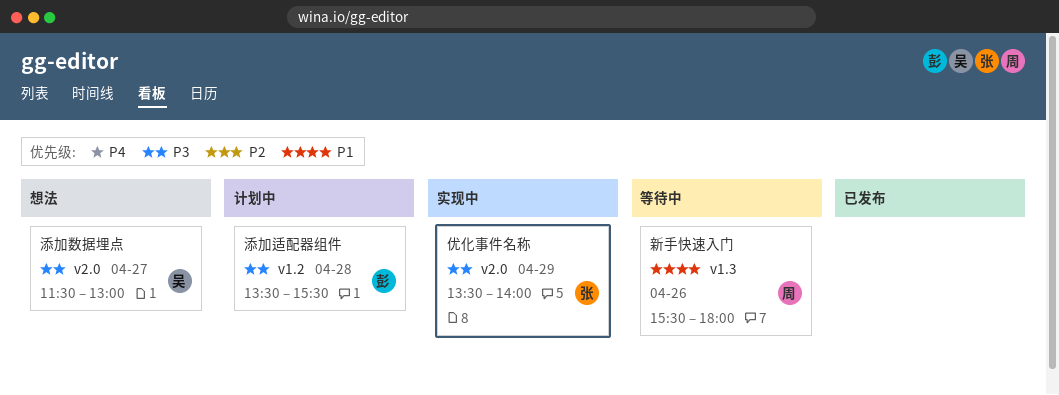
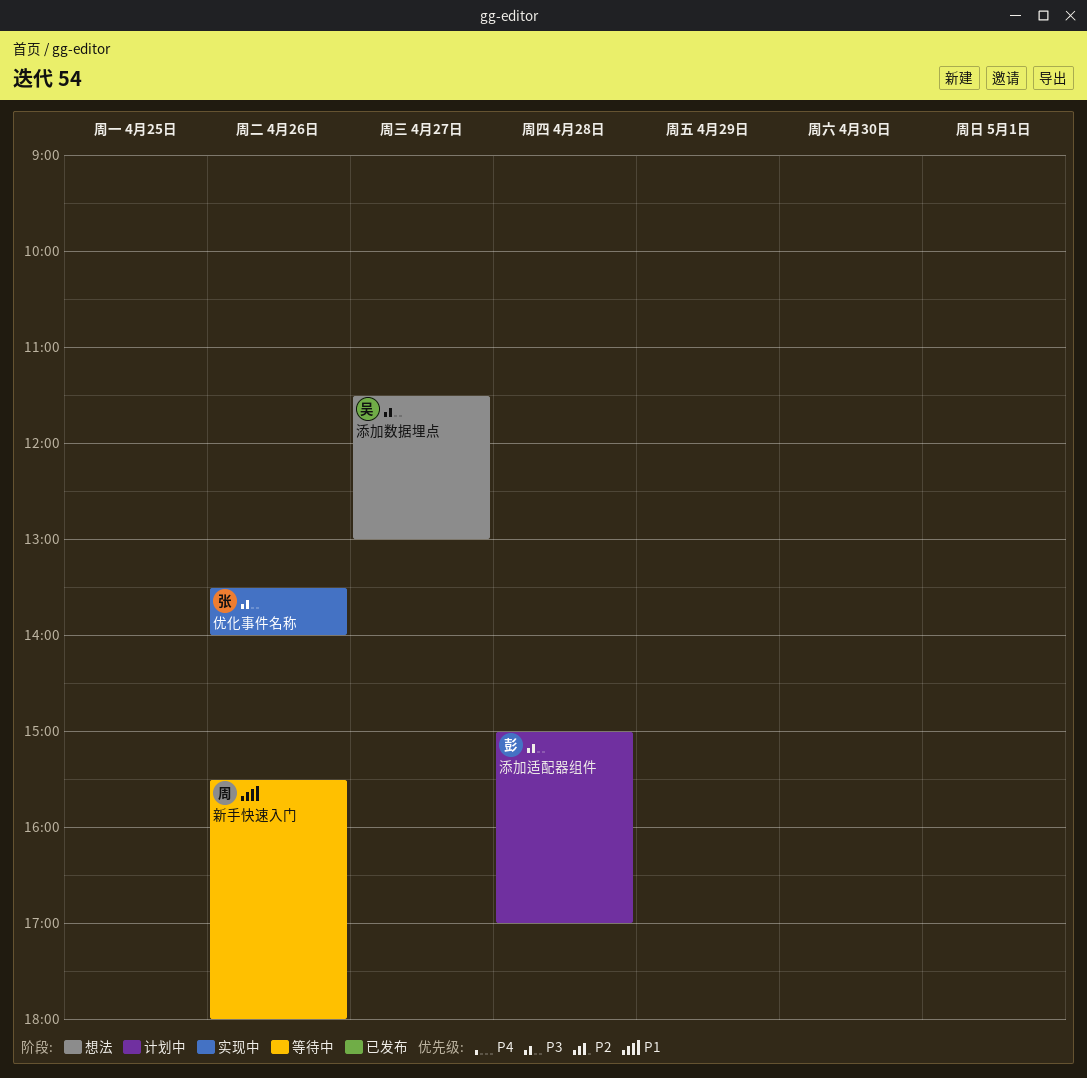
优化事件名称, day: Apr 29 -> Apr 26
添加适配器组件, begins: 13:30 -> 15:00
添加适配器组件, ends: 15:30 -> 17:00

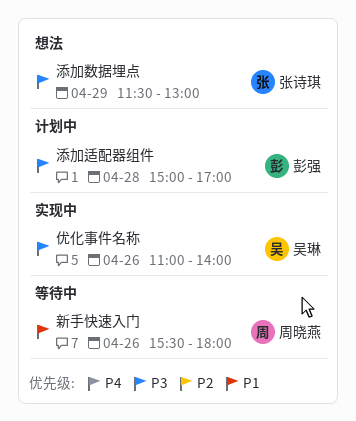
优化事件名称, owner: 张诗琪 -> 吴琳
优化事件名称, begins: 13:30 -> 11:00
添加数据埋点, owner: 吴琳 -> 张诗琪
添加数据埋点, day: Apr 27 -> Apr 29

